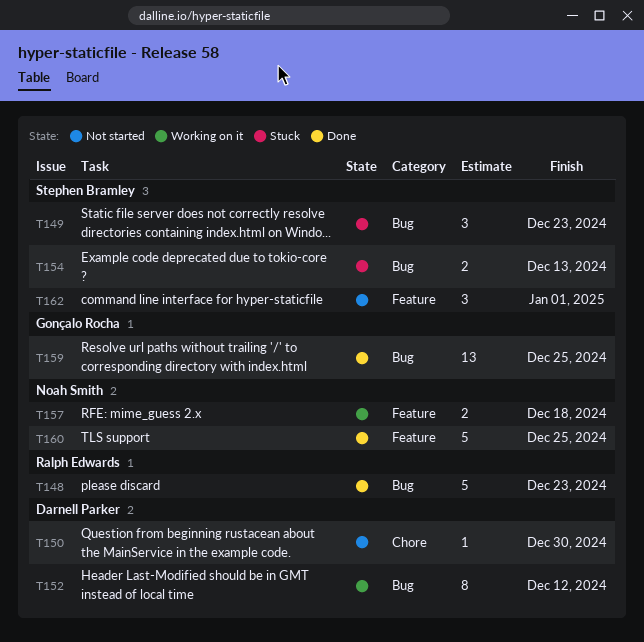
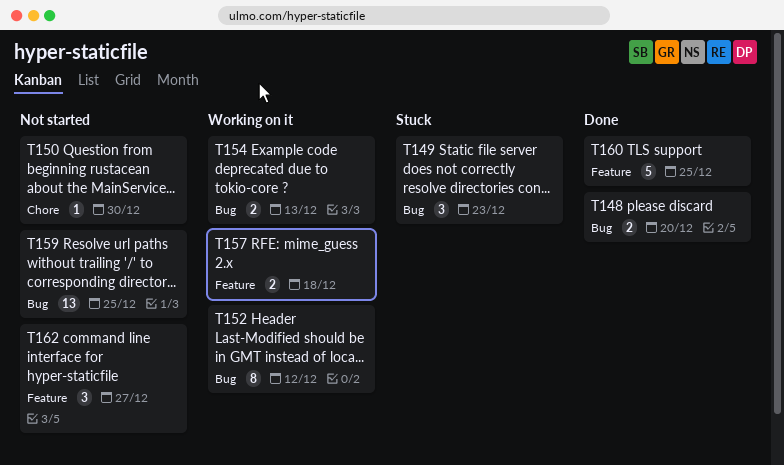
T148, estimate: 5 -> 2
T148, due: Dec 23 -> Dec 20
T154, status: Stuck -> Working on it
T159, status: Done -> Not started
T162, due: Jan 1 -> Dec 27

